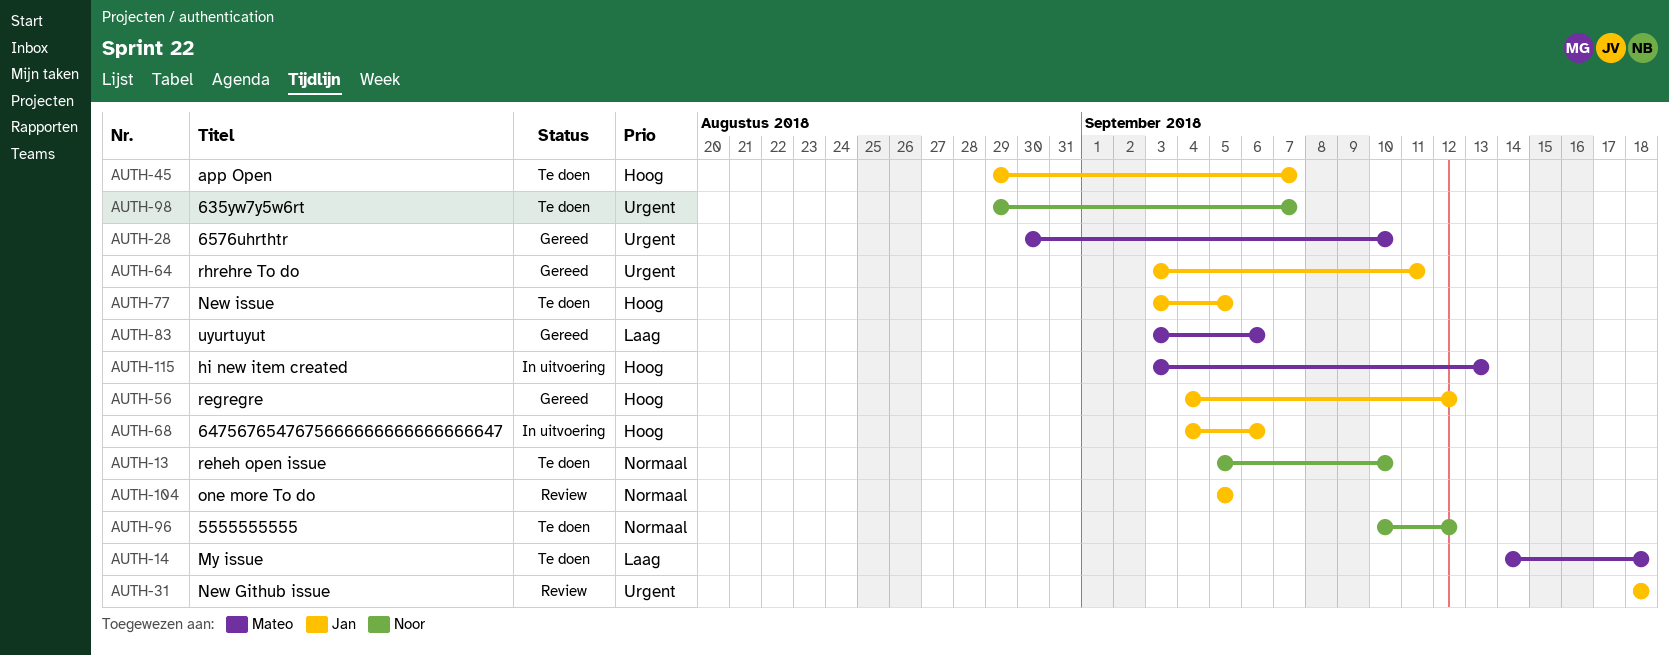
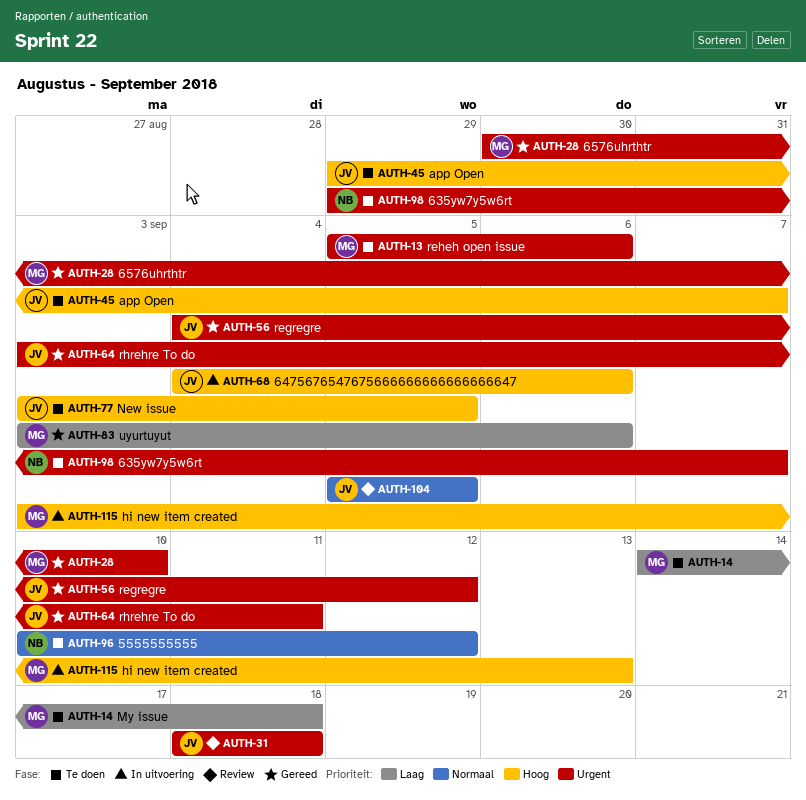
AUTH-13, owner: Noor -> Mateo
AUTH-13, priority: Normaal -> Urgent
AUTH-13, due: Sep 10 -> Sep 6
AUTH-56, priority: Hoog -> Urgent

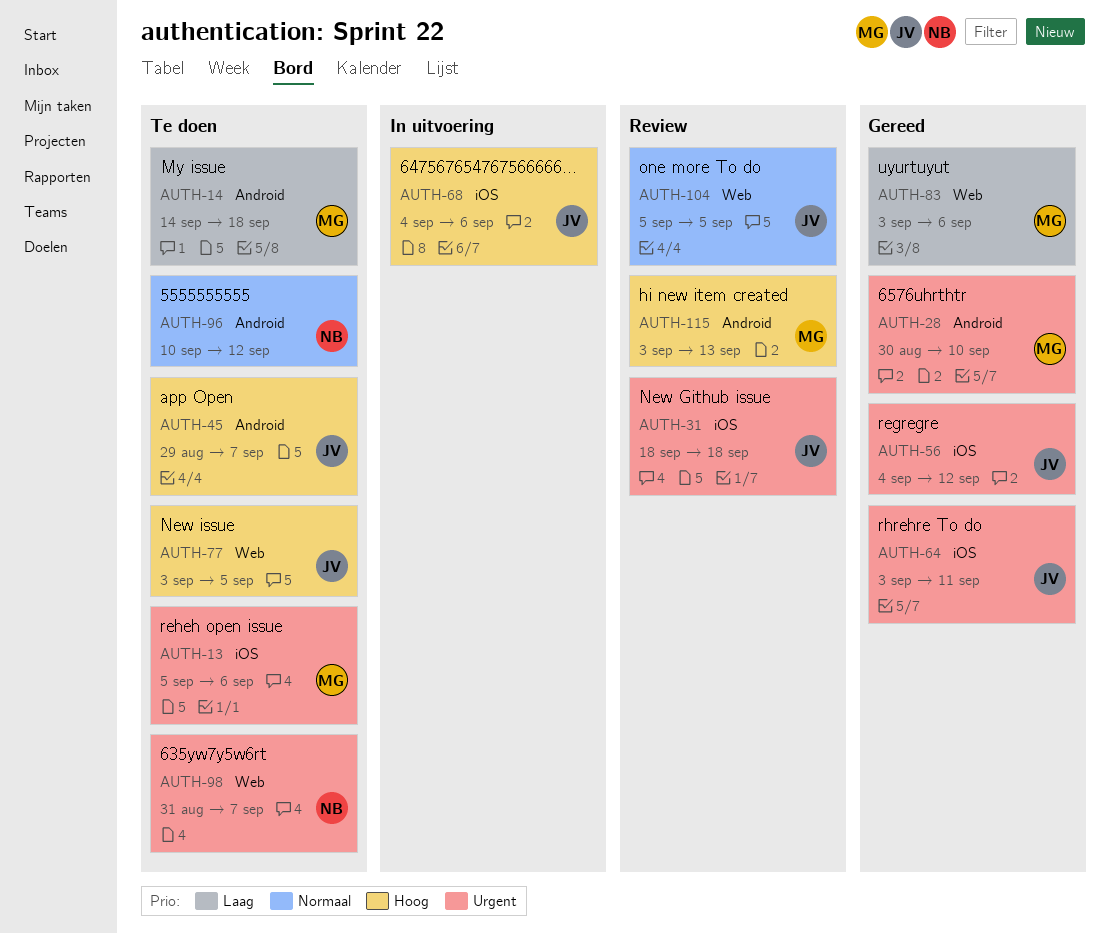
AUTH-98, start: Aug 29 -> Aug 31
AUTH-115, status: In uitvoering -> Review

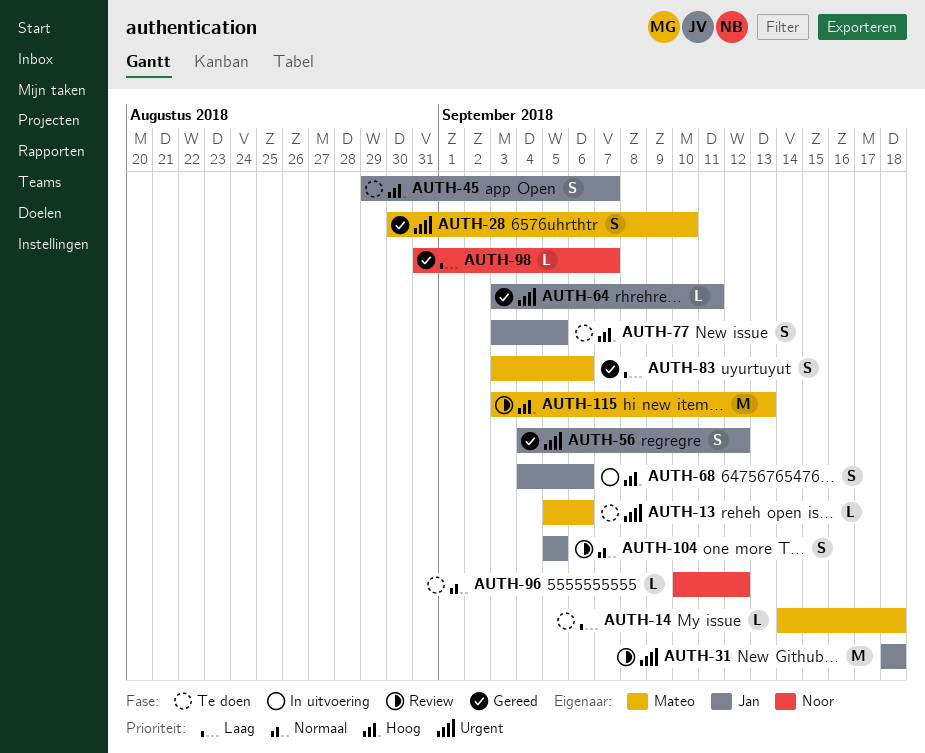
AUTH-98, status: Te doen -> Gereed
AUTH-98, priority: Urgent -> Laag

